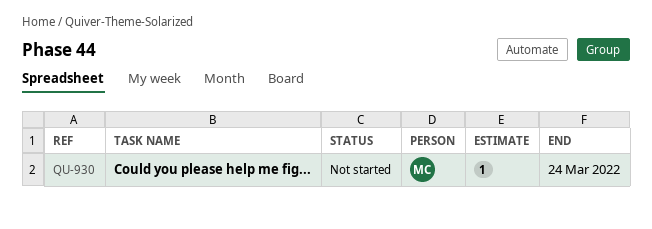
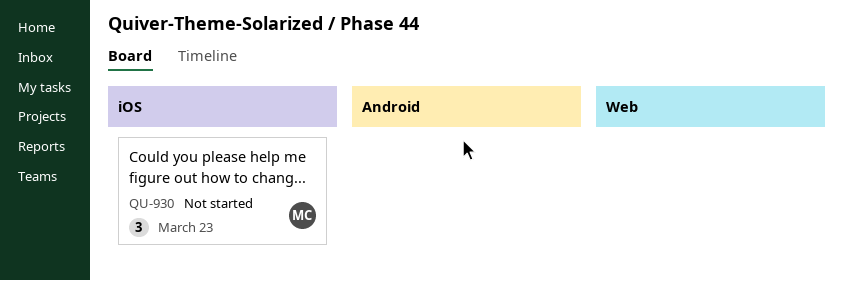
QU-930, estimate: 1 -> 3
QU-930, due: Mar 24 -> Mar 23

